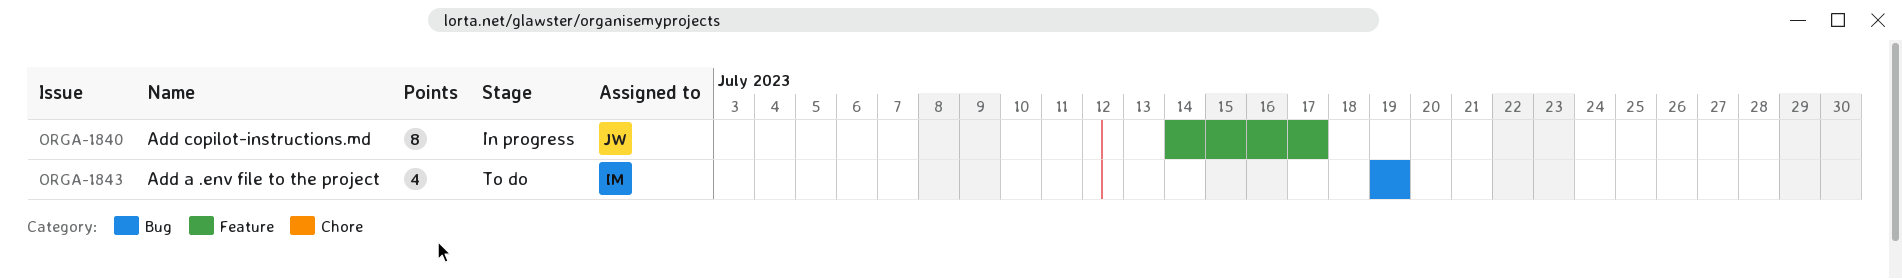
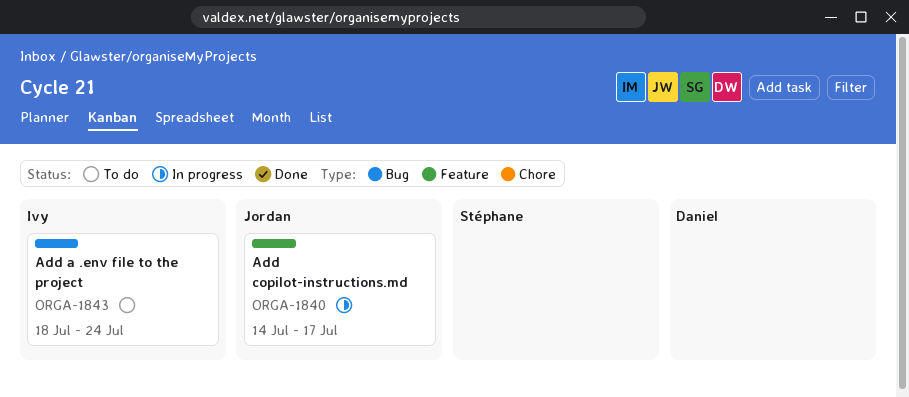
ORGA-1843, start: Jul 19 -> Jul 18
ORGA-1843, due: Jul 19 -> Jul 24

